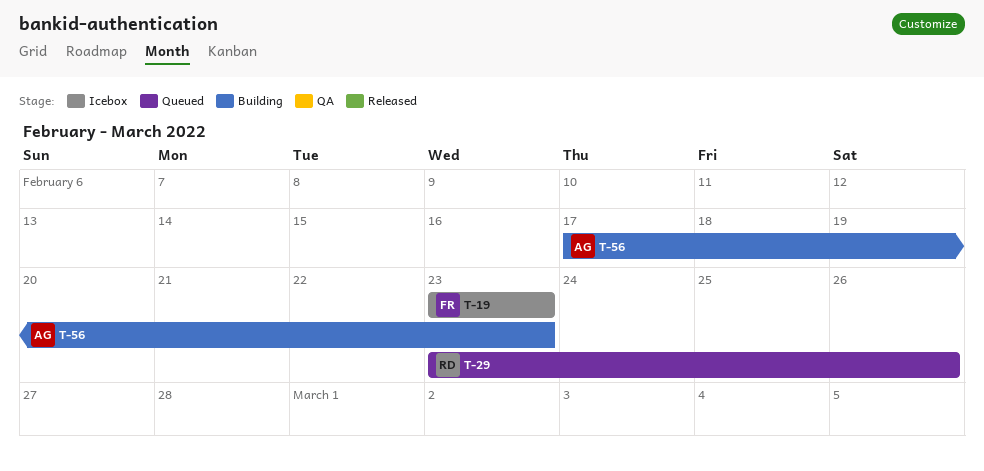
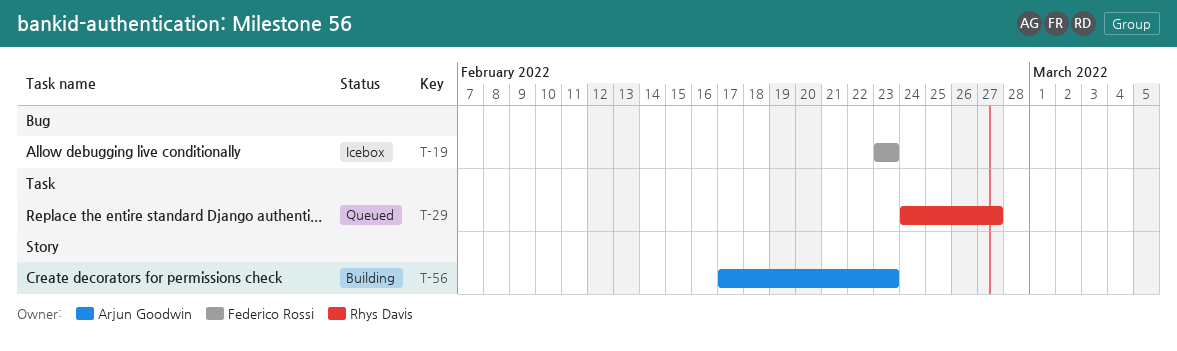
T-29, start: Feb 23 -> Feb 24
T-29, due: Feb 26 -> Feb 27

